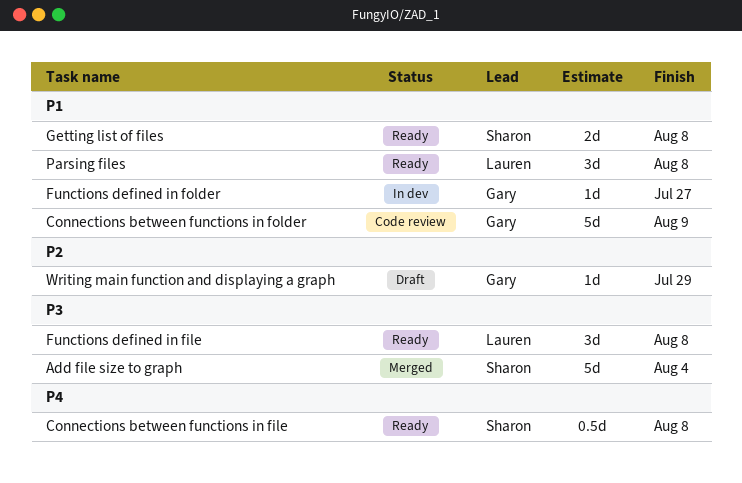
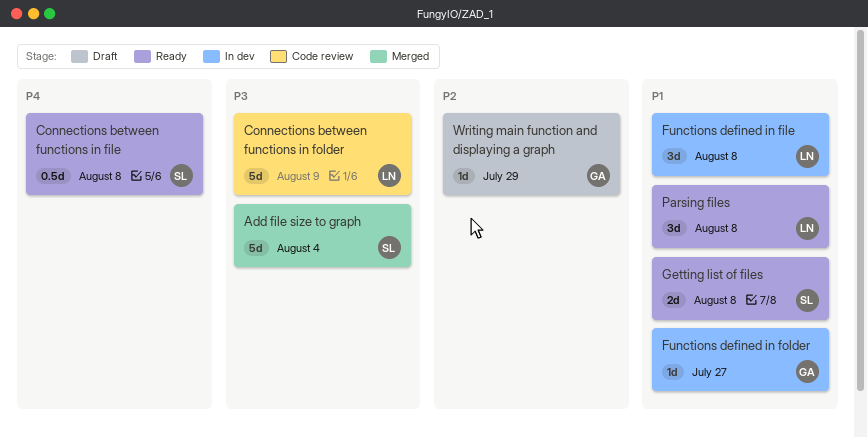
Connections between functions in folder, owner: Gary -> Lauren
Connections between functions in folder, priority: P1 -> P3
Functions defined in file, status: Ready -> In dev
Functions defined in file, priority: P3 -> P1

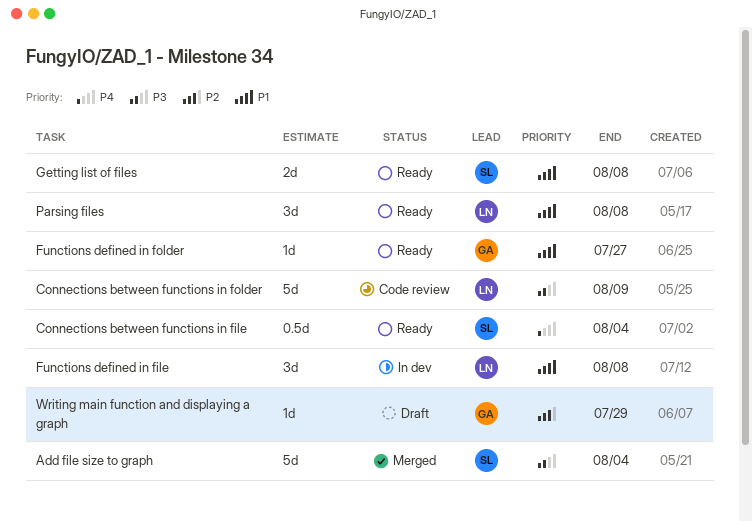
Connections between functions in file, due: Aug 8 -> Aug 4
Functions defined in folder, status: In dev -> Ready

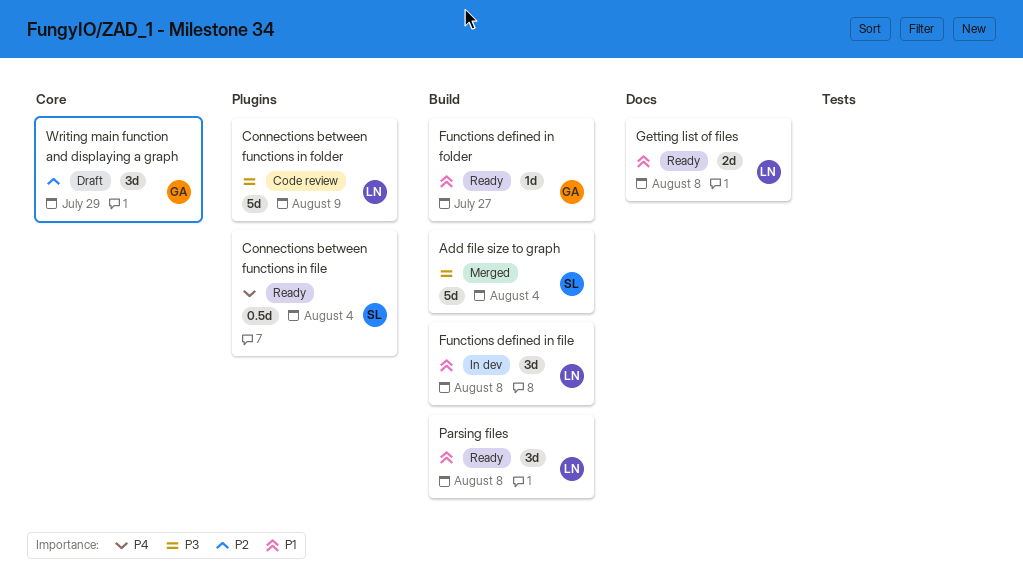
Getting list of files, owner: SL -> LN
Writing main function and displaying a graph, estimate: 1d -> 3d

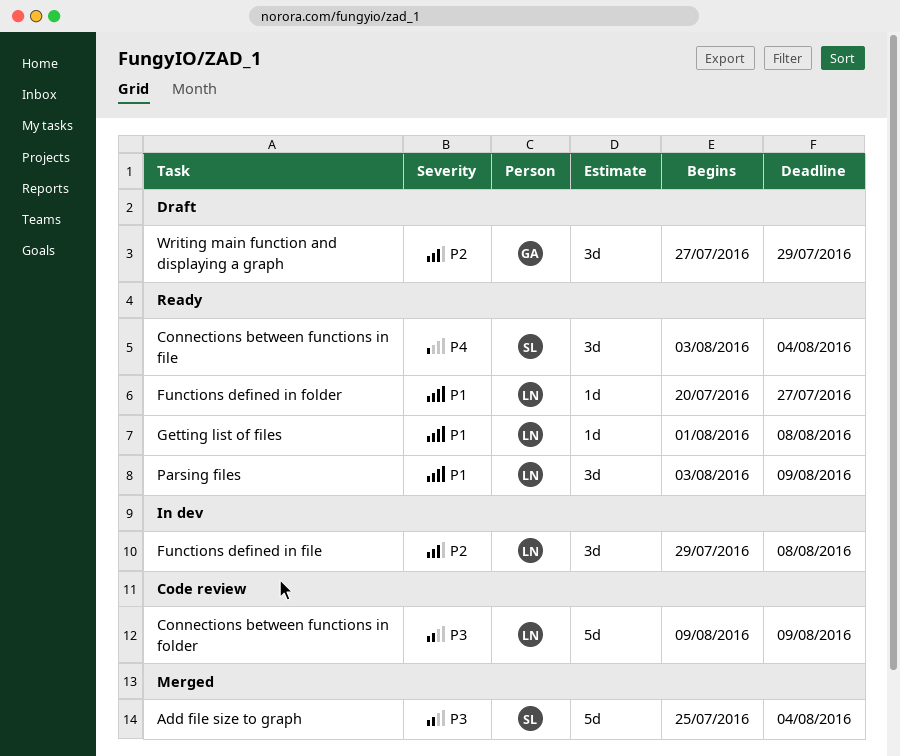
Connections between functions in file, estimate: 0.5d -> 3d
Functions defined in file, priority: P1 -> P2
Functions defined in folder, owner: GA -> LN
Getting list of files, estimate: 2d -> 1d
Parsing files, due: Aug 8 -> Aug 9

